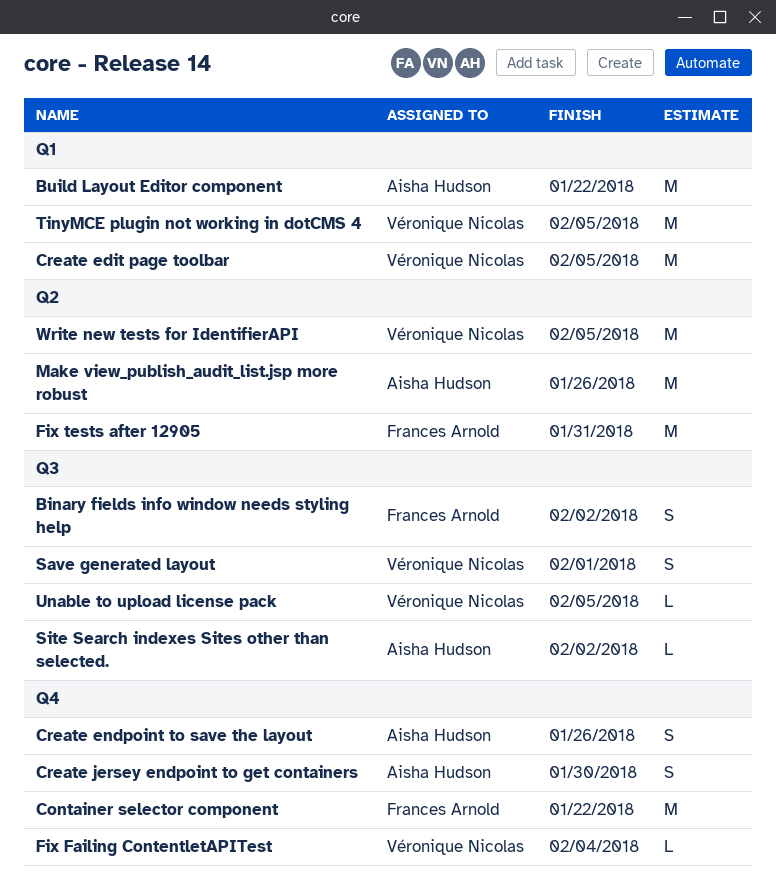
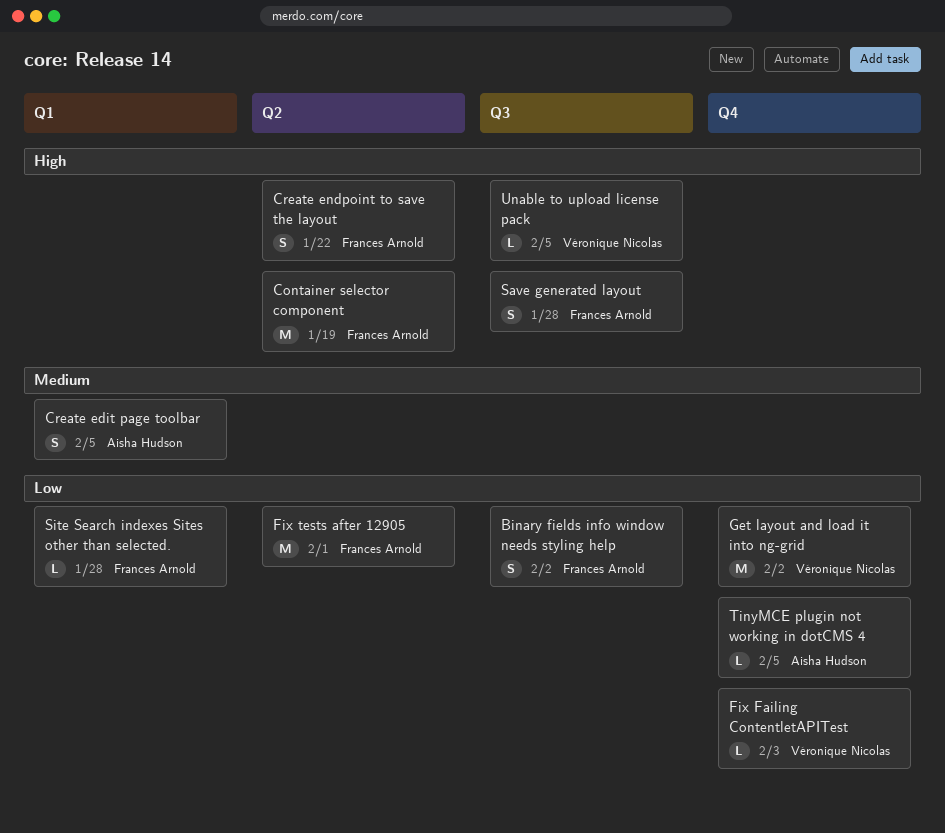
Build Layout Editor component: present -> none
Container selector component, label: Q4 -> Q2
Container selector component, due: Jan 22 -> Jan 19
Create edit page toolbar, owner: Véronique Nicolas -> Aisha Hudson
Create edit page toolbar, estimate: M -> S
Create endpoint to save the layout, owner: Aisha Hudson -> Frances Arnold
Create endpoint to save the layout, label: Q4 -> Q2
Create endpoint to save the layout, due: Jan 26 -> Jan 22
Create jersey endpoint to get containers: present -> none
Fix Failing ContentletAPITest, due: Feb 4 -> Feb 3
Fix tests after 12905, due: Jan 31 -> Feb 1
Get layout and load it into ng-grid: none -> present
Make view_publish_audit_list.jsp more robust: present -> none
Save generated layout, owner: Véronique Nicolas -> Frances Arnold
Save generated layout, due: Feb 1 -> Jan 28
Site Search indexes Sites other than selected., owner: Aisha Hudson -> Frances Arnold
Site Search indexes Sites other than selected., label: Q3 -> Q1
Site Search indexes Sites other than selected., due: Feb 2 -> Jan 28
TinyMCE plugin not working in dotCMS 4, owner: Véronique Nicolas -> Aisha Hudson
TinyMCE plugin not working in dotCMS 4, label: Q1 -> Q4
TinyMCE plugin not working in dotCMS 4, estimate: M -> L
Write new tests for IdentifierAPI: present -> none

